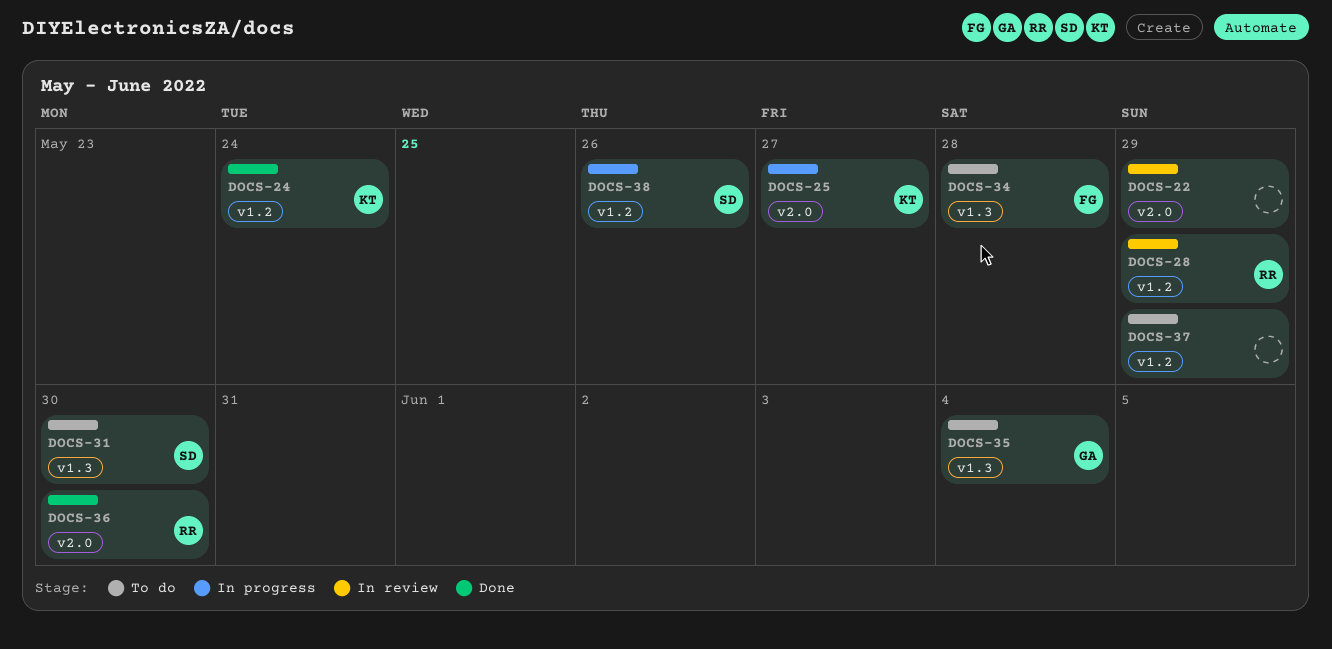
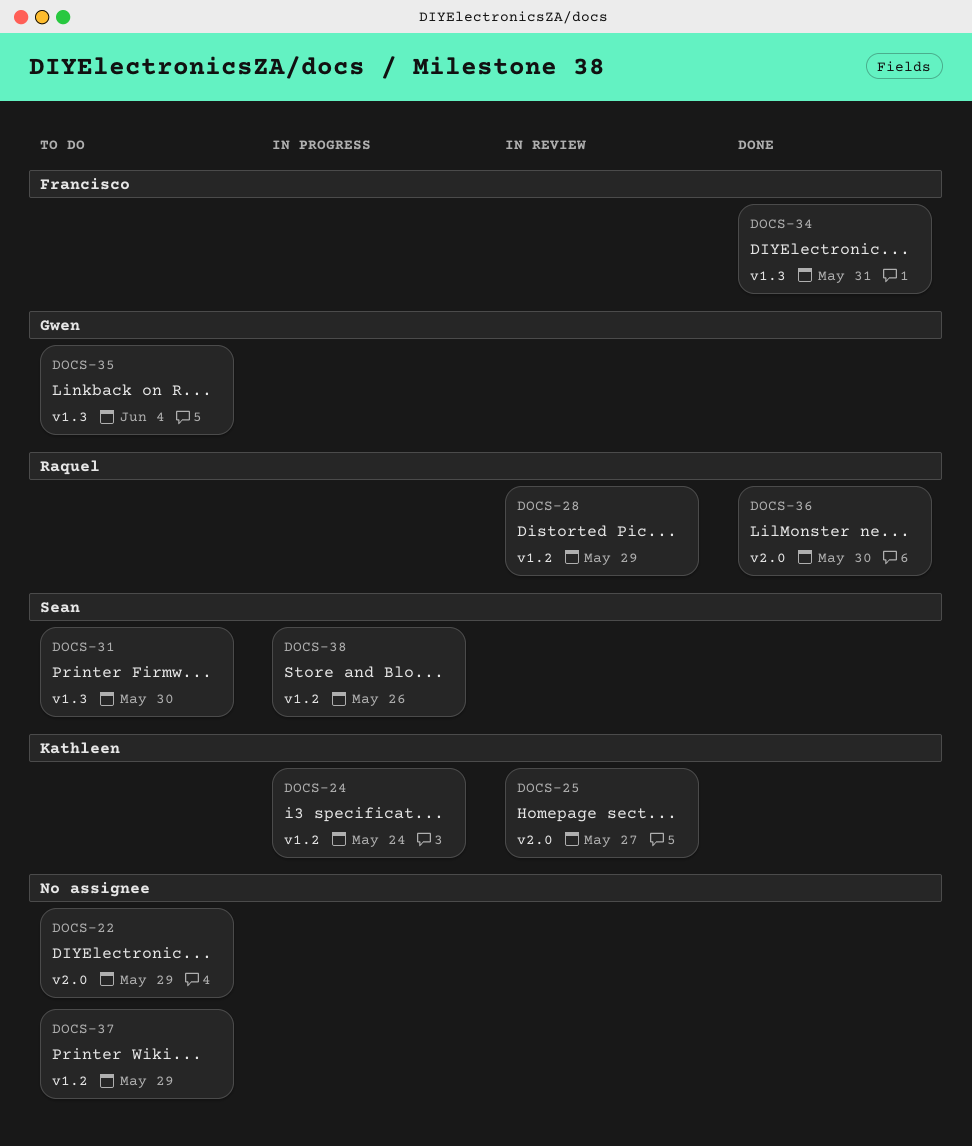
DOCS-22, status: In review -> To do
DOCS-24, status: Done -> In progress
DOCS-25, status: In progress -> In review
DOCS-34, status: To do -> Done
DOCS-34, due: May 28 -> May 31

